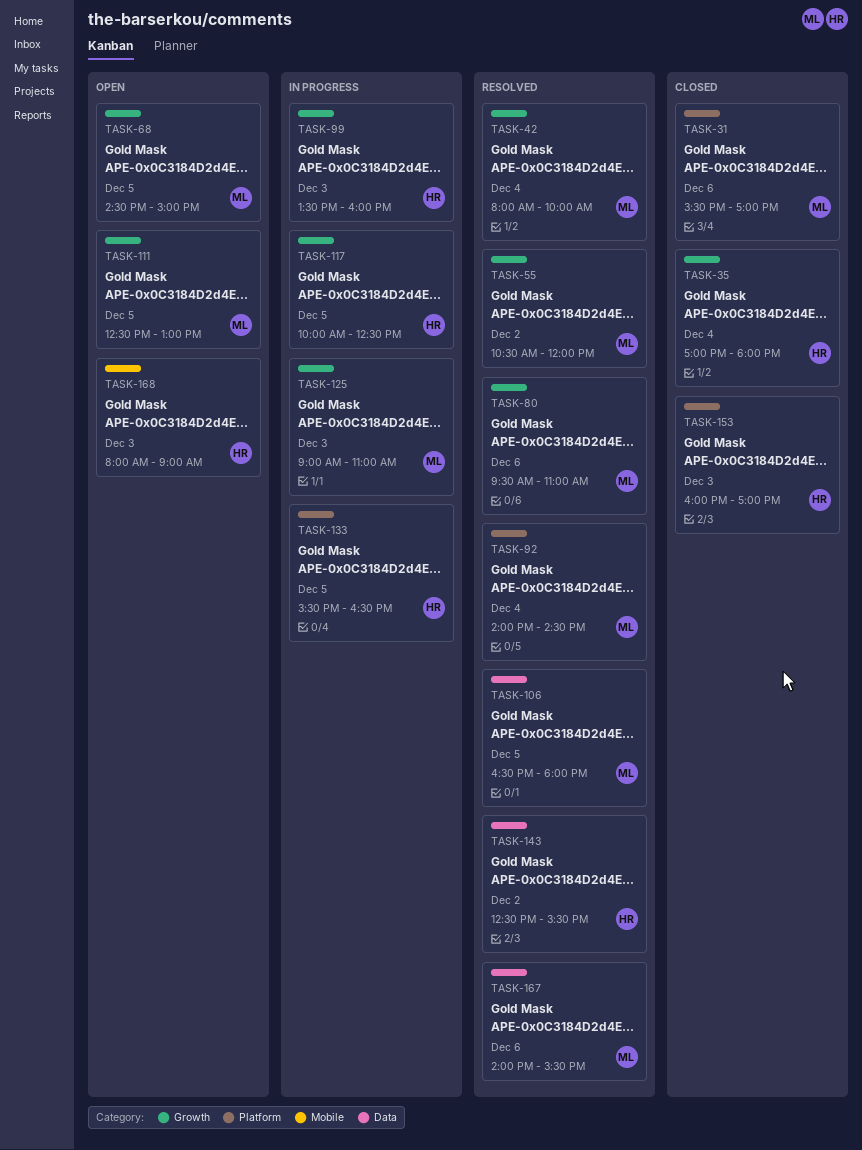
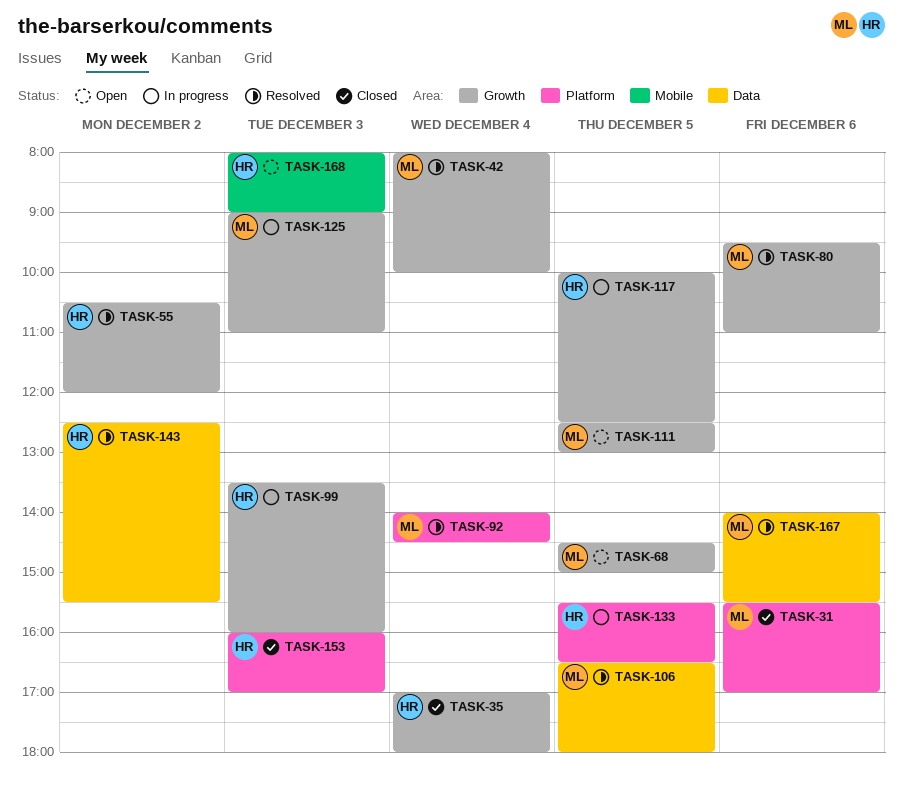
TASK-55, owner: ML -> HR

